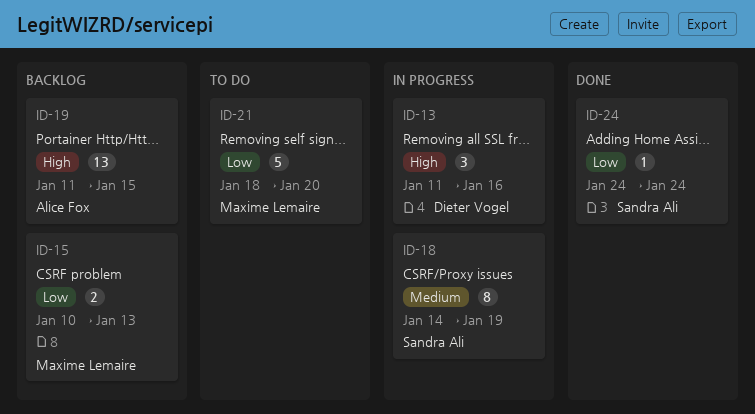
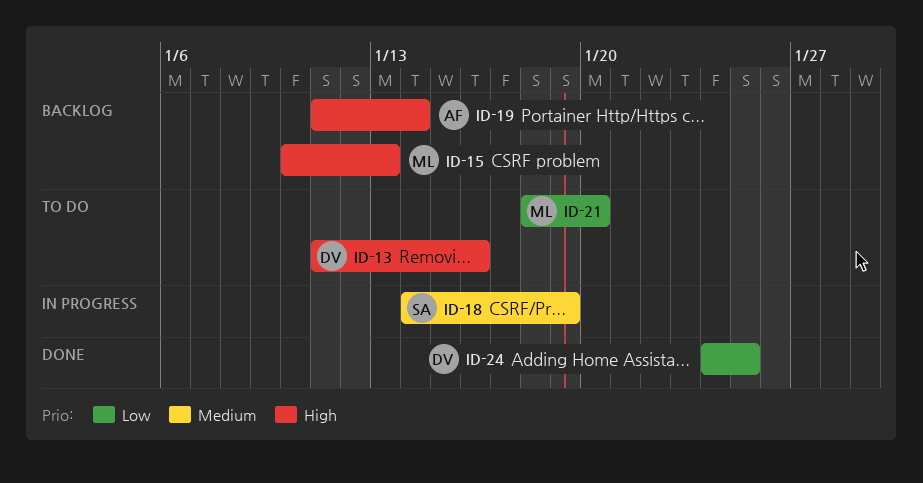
ID-13, status: In progress -> To do
ID-15, priority: Low -> High
ID-19, due: Jan 15 -> Jan 14
ID-24, owner: Sandra Ali -> Dieter Vogel
ID-24, due: Jan 24 -> Jan 25

